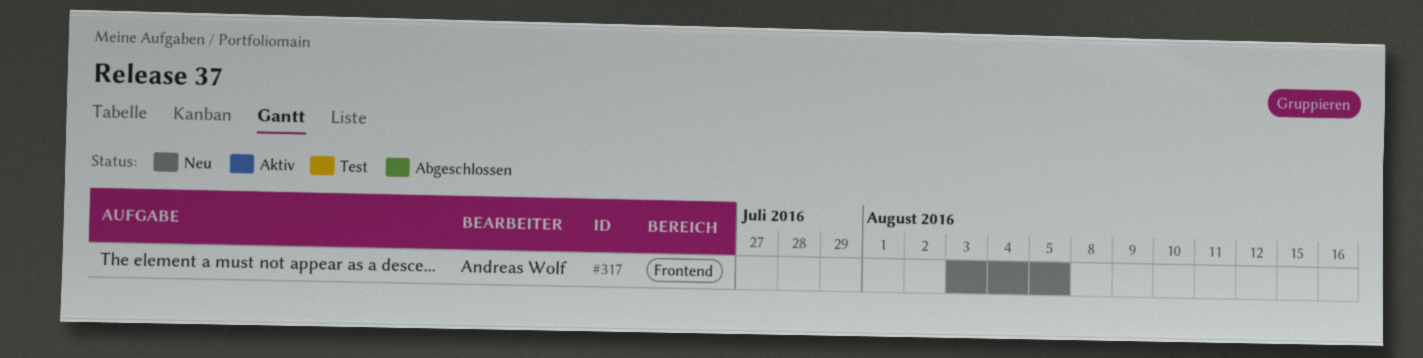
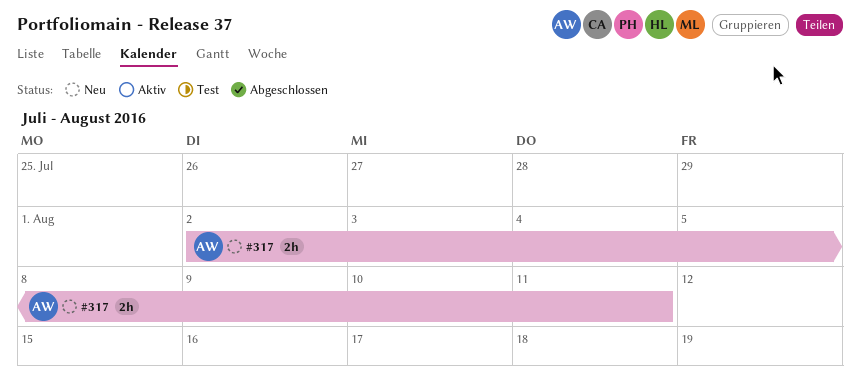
#317, start: Aug 3 -> Aug 2
#317, due: Aug 5 -> Aug 11

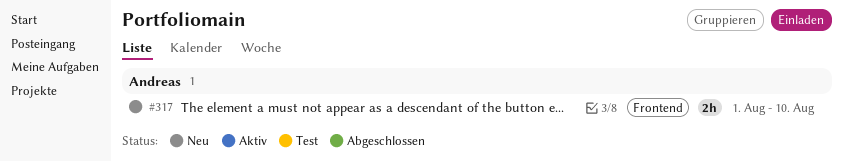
#317, start: Aug 2 -> Aug 1
#317, due: Aug 11 -> Aug 10

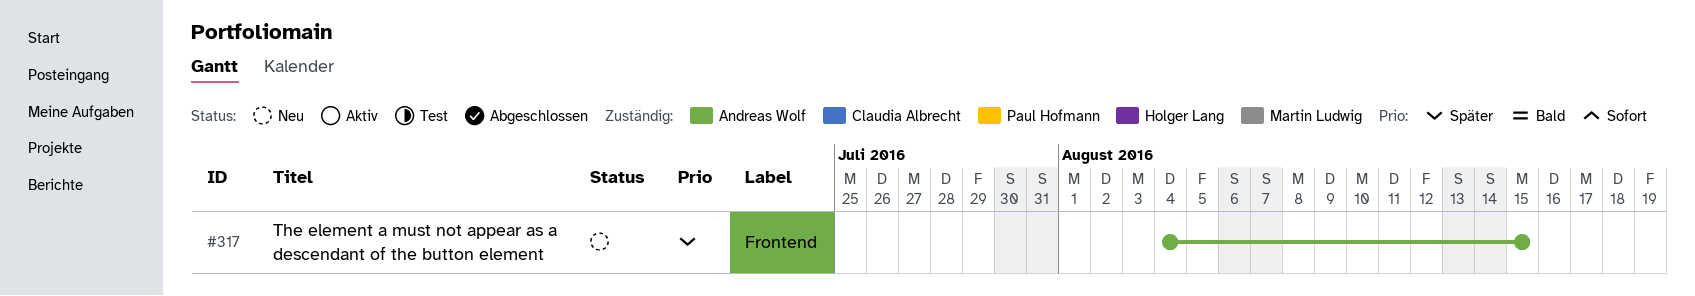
#317, start: Aug 1 -> Aug 4
#317, due: Aug 10 -> Aug 15

